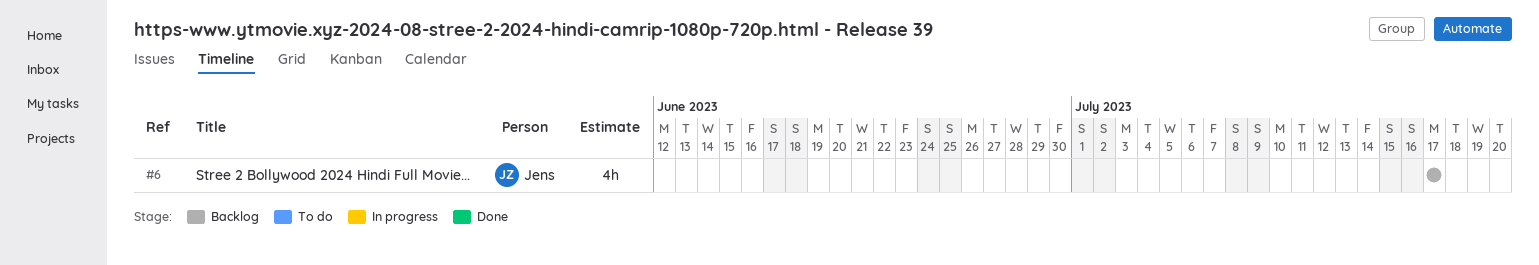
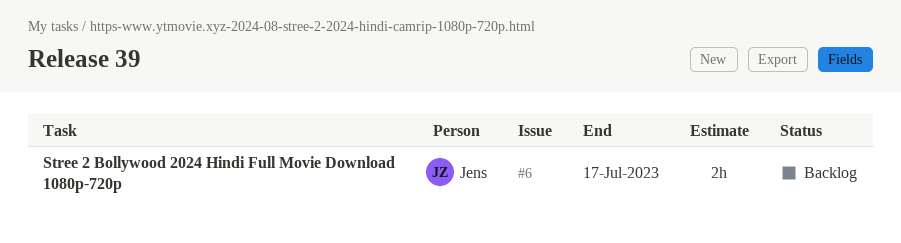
#6, estimate: 4h -> 2h

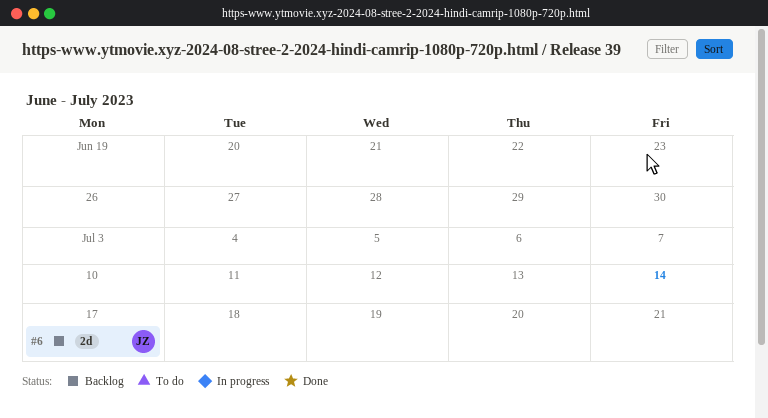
#6, estimate: 2h -> 2d

